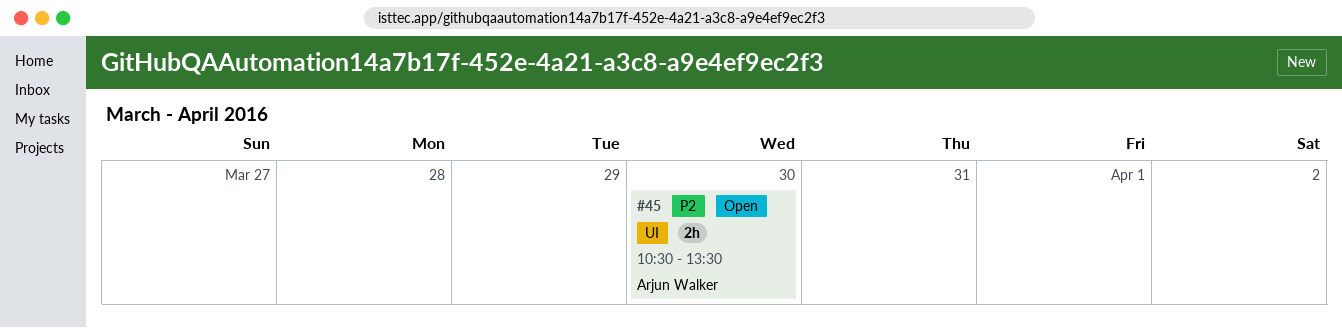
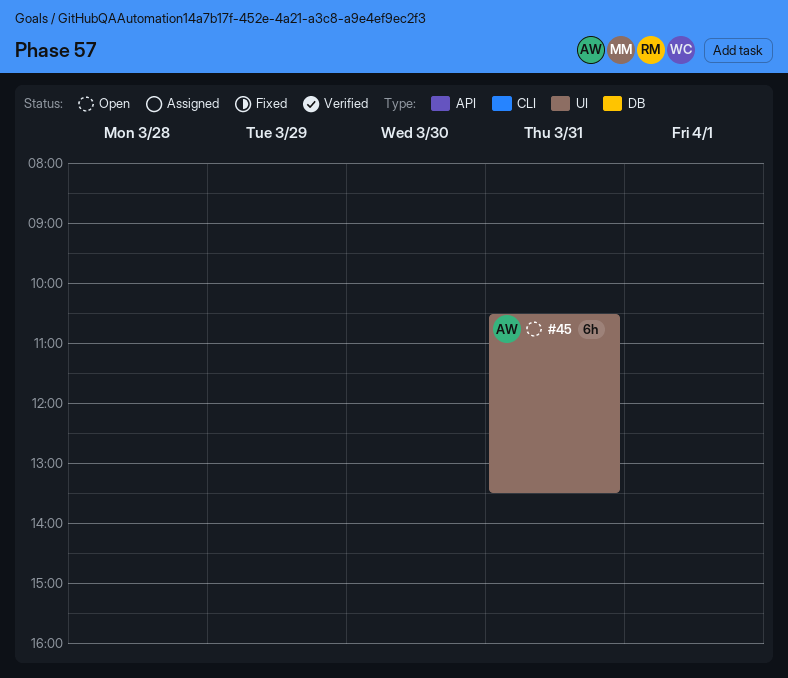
#45, estimate: 2h -> 6h
#45, day: Mar 30 -> Mar 31

